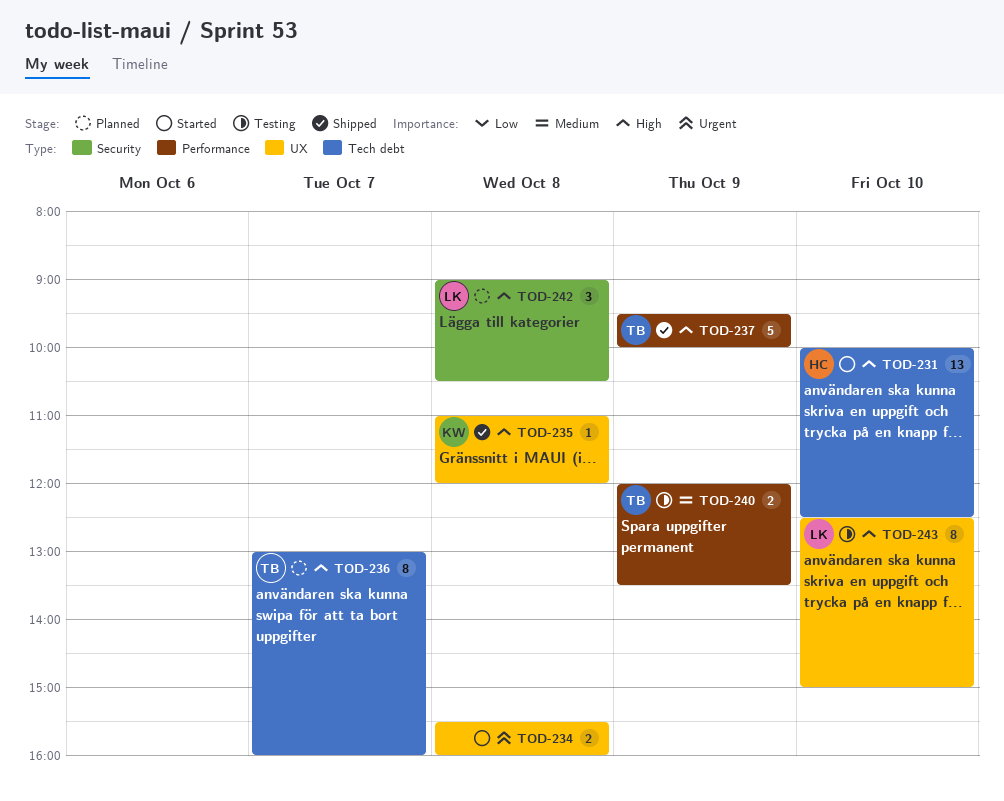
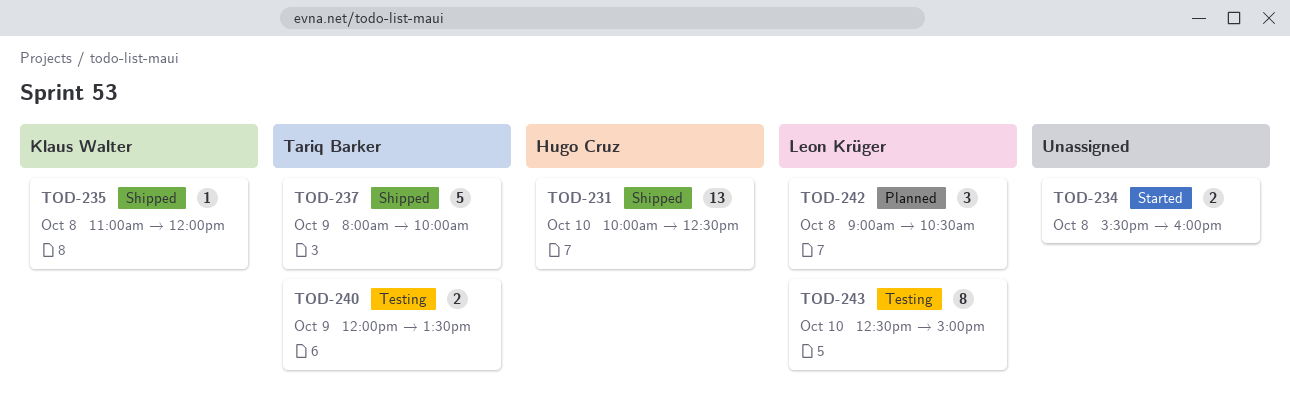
TOD-231, status: Started -> Shipped
TOD-236: present -> none
TOD-237, begins: 09:30 -> 08:00

